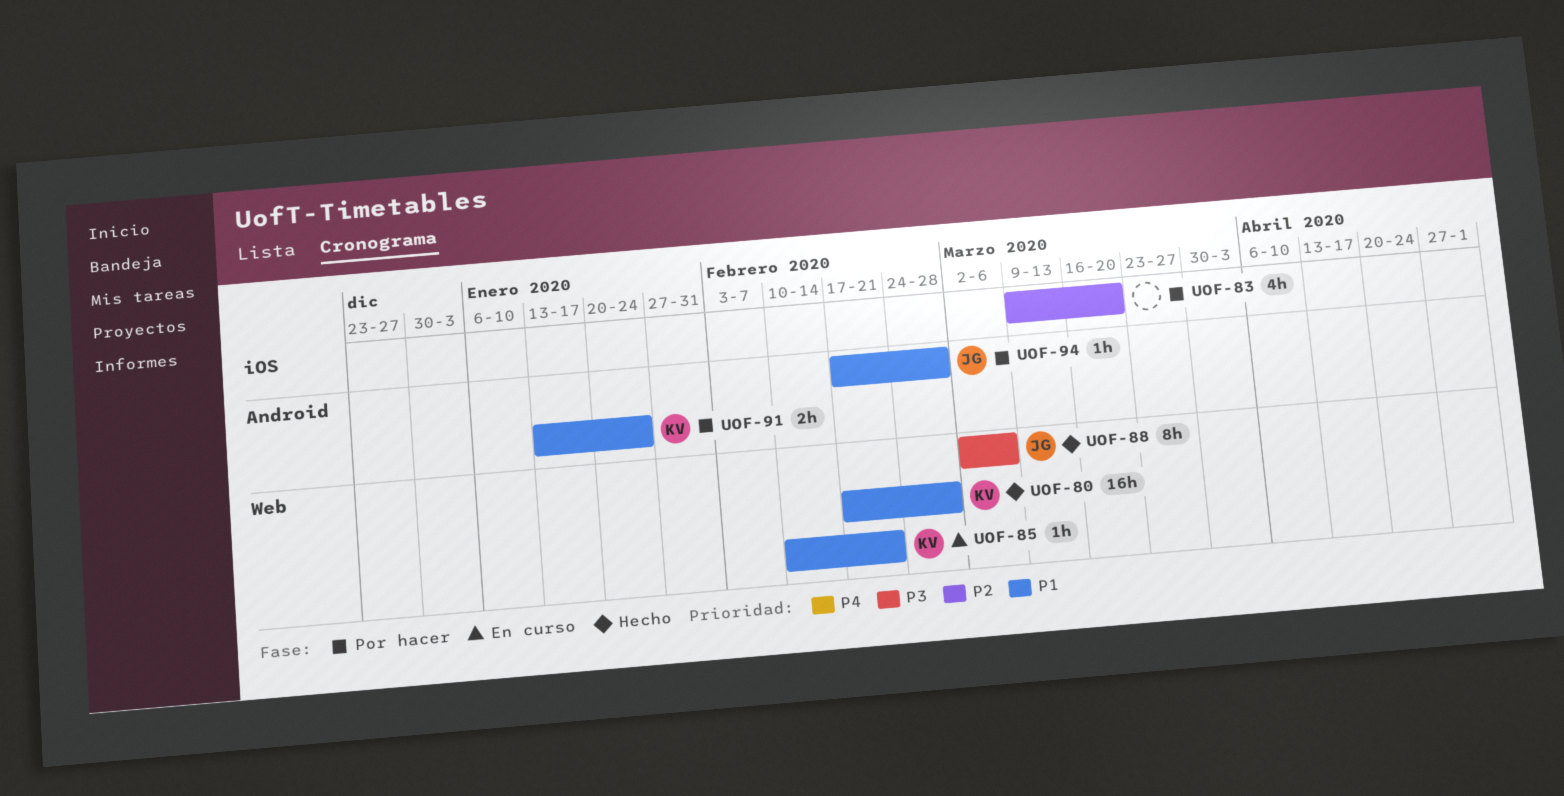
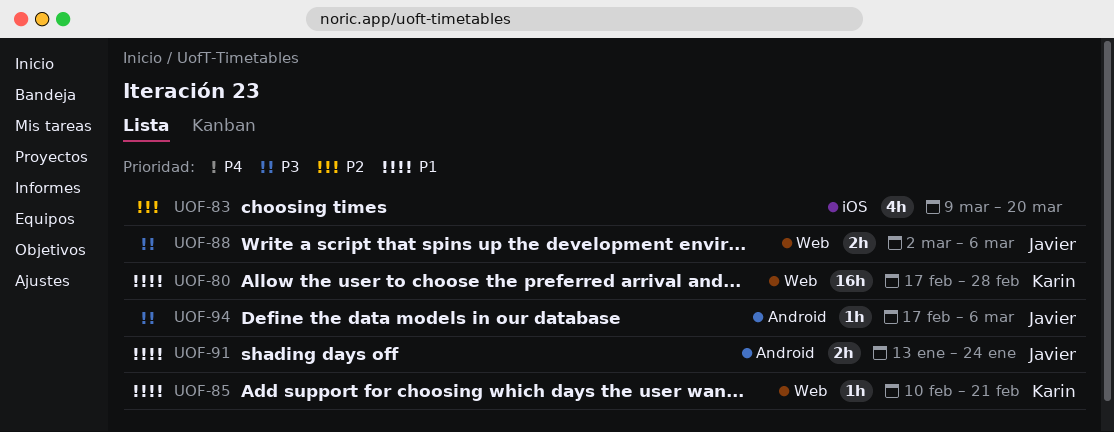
UOF-88, estimate: 8h -> 2h
UOF-91, owner: Karin -> Javier
UOF-94, priority: P1 -> P3
UOF-94, due: Feb 28 -> Mar 6

